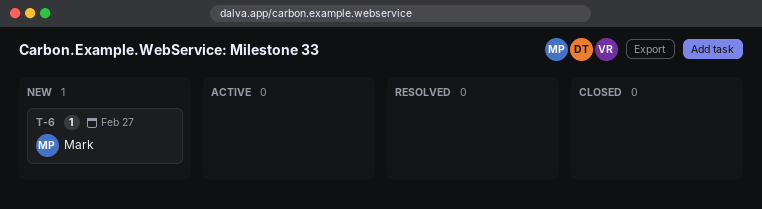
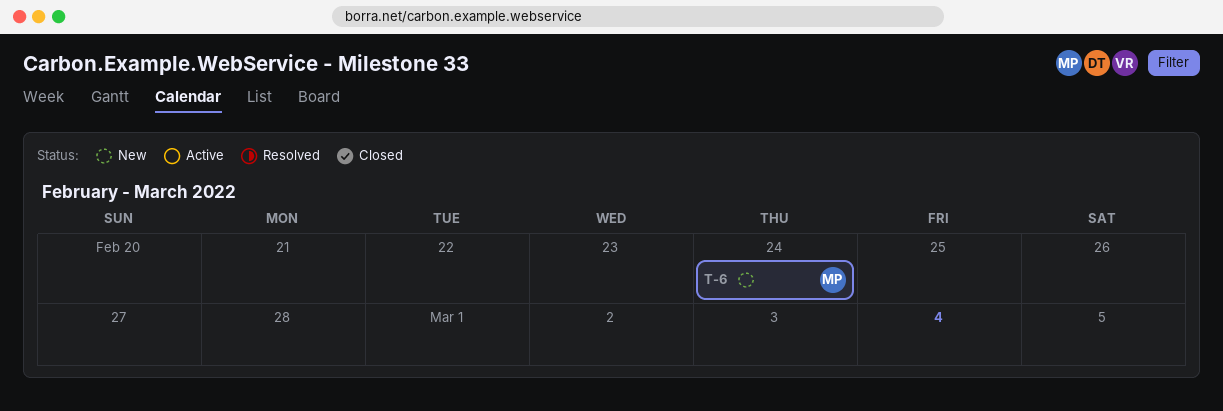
T-6, due: Feb 27 -> Feb 24

